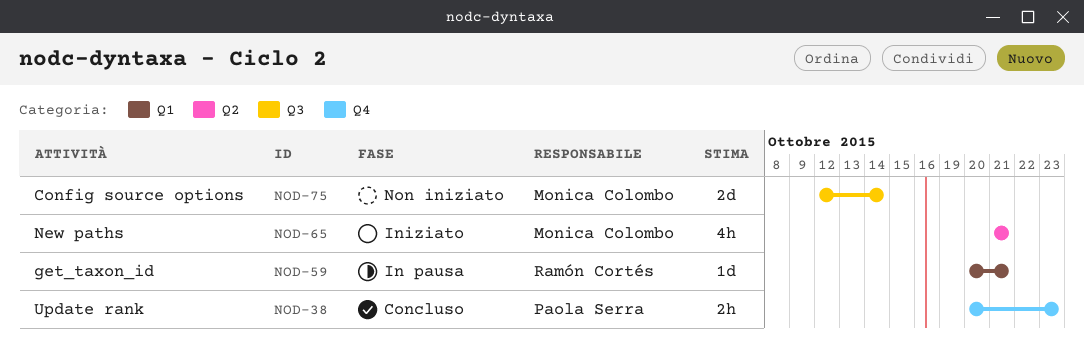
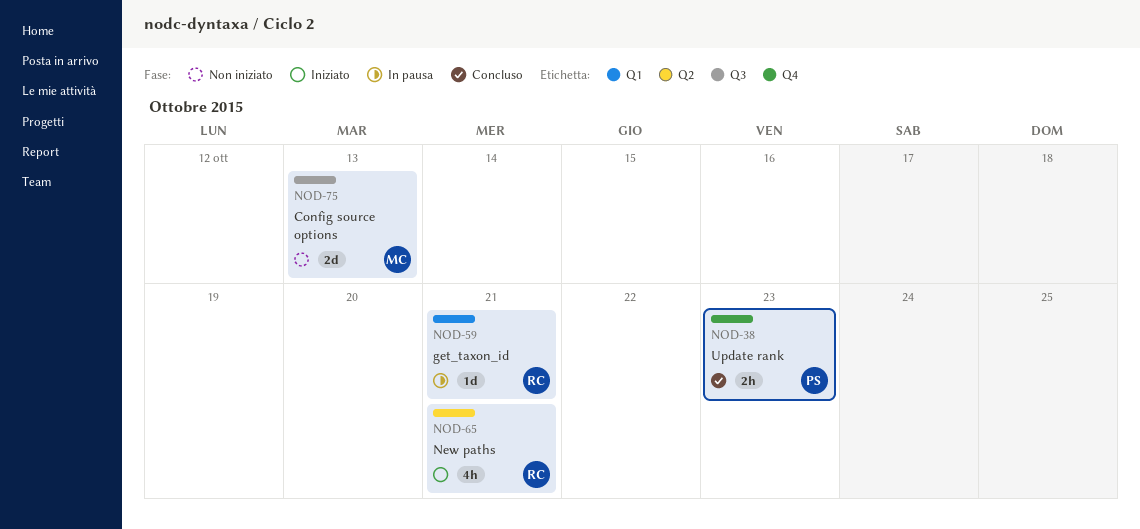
NOD-65, owner: Monica Colombo -> Ramón Cortés
NOD-75, due: Oct 14 -> Oct 13

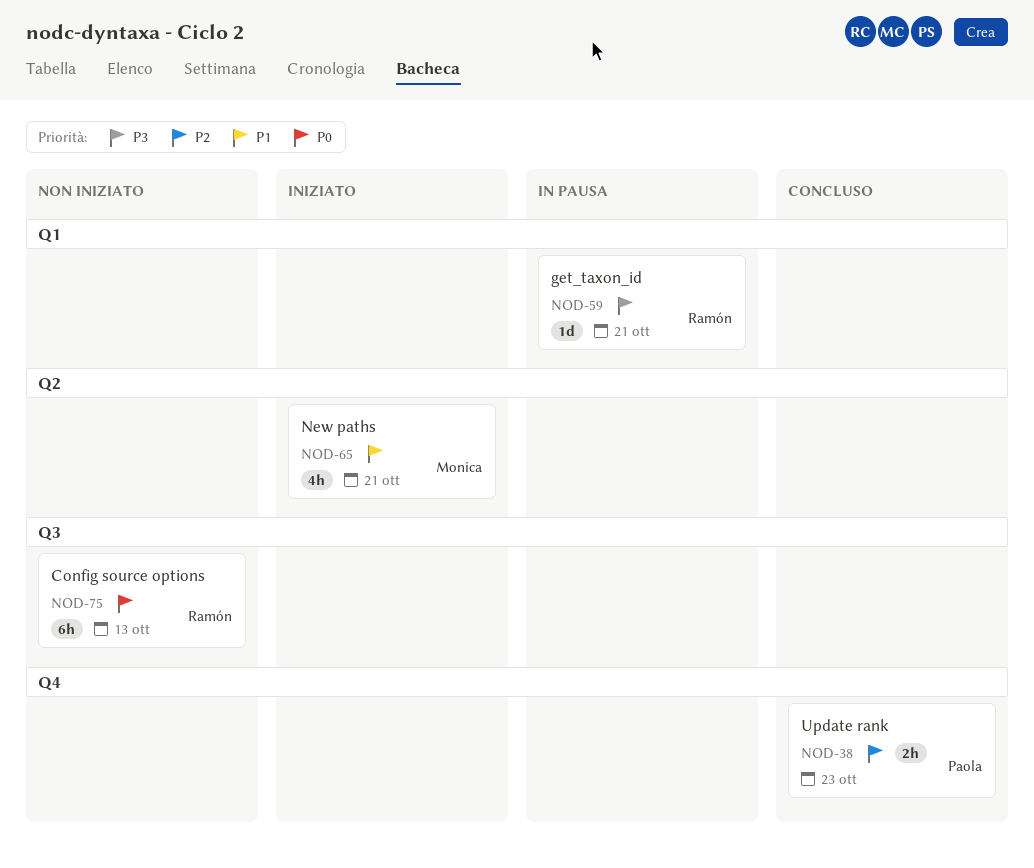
NOD-65, owner: Ramón -> Monica
NOD-75, owner: Monica -> Ramón
NOD-75, estimate: 2d -> 6h

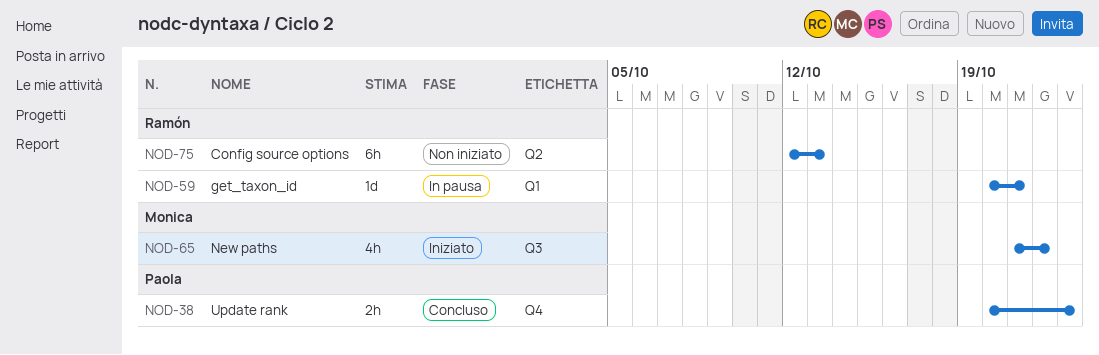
NOD-65, label: Q2 -> Q3
NOD-65, due: Oct 21 -> Oct 22
NOD-75, label: Q3 -> Q2

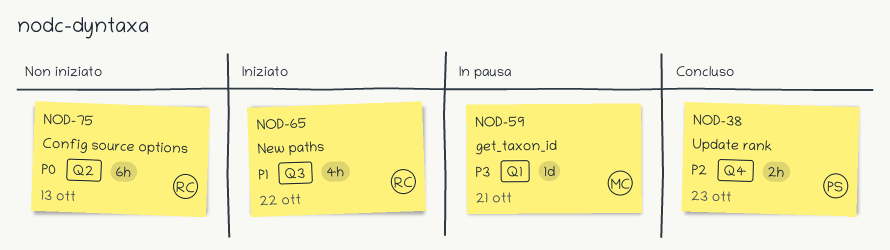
NOD-59, owner: Ramón -> Monica
NOD-65, owner: Monica -> Ramón

